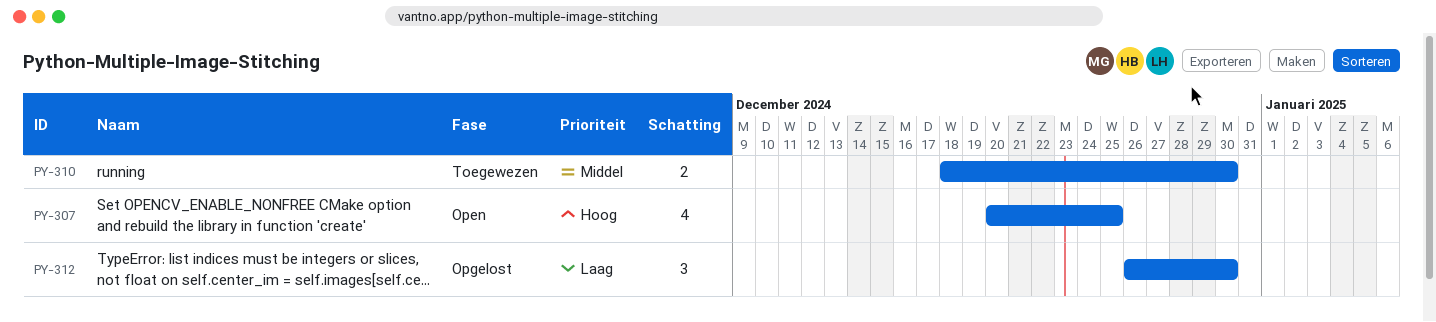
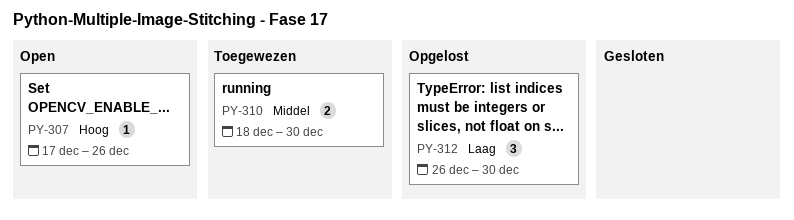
PY-307, estimate: 4 -> 1
PY-307, start: Dec 20 -> Dec 17
PY-307, due: Dec 25 -> Dec 26

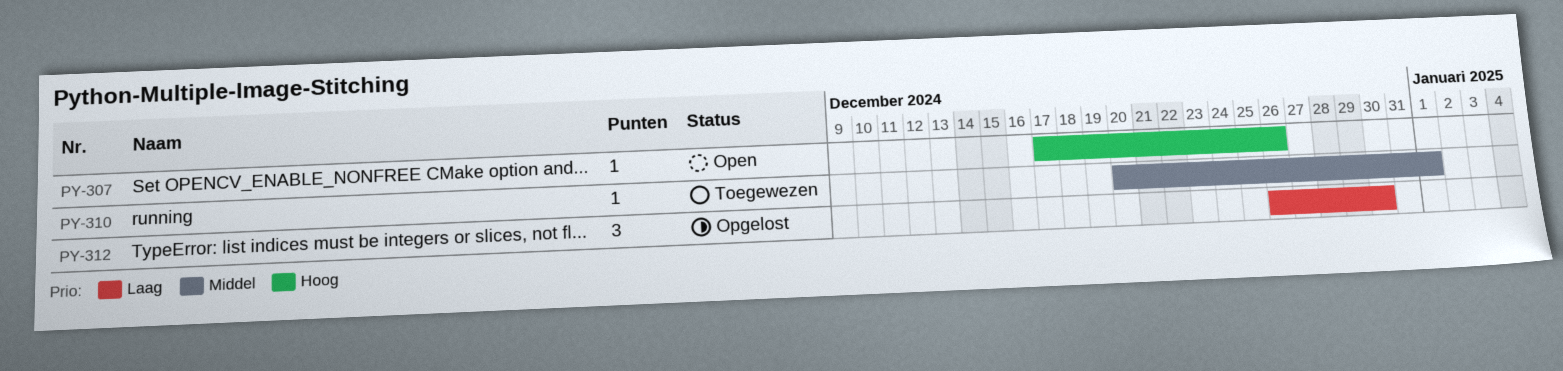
PY-310, estimate: 2 -> 1
PY-310, start: Dec 18 -> Dec 20
PY-310, due: Dec 30 -> Jan 1

